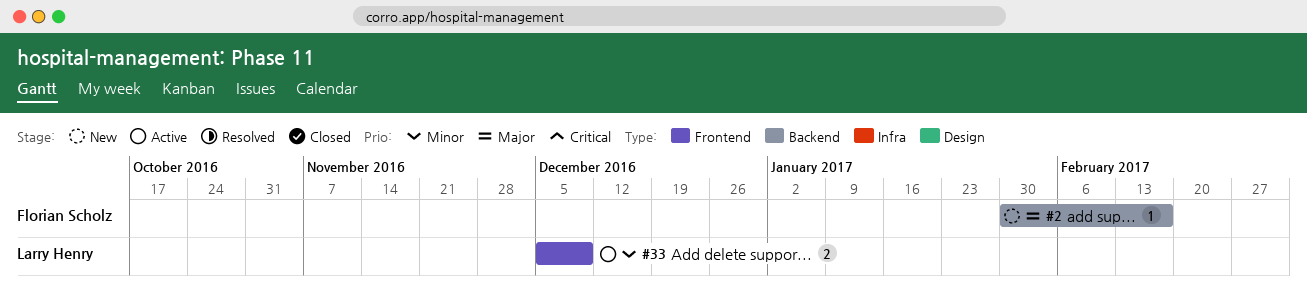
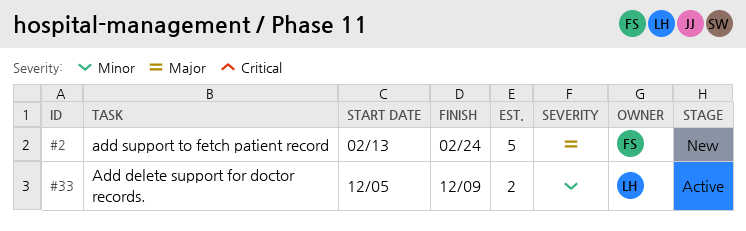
#2, estimate: 1 -> 5
#2, start: Jan 30 -> Feb 13
#2, due: Feb 17 -> Feb 24

